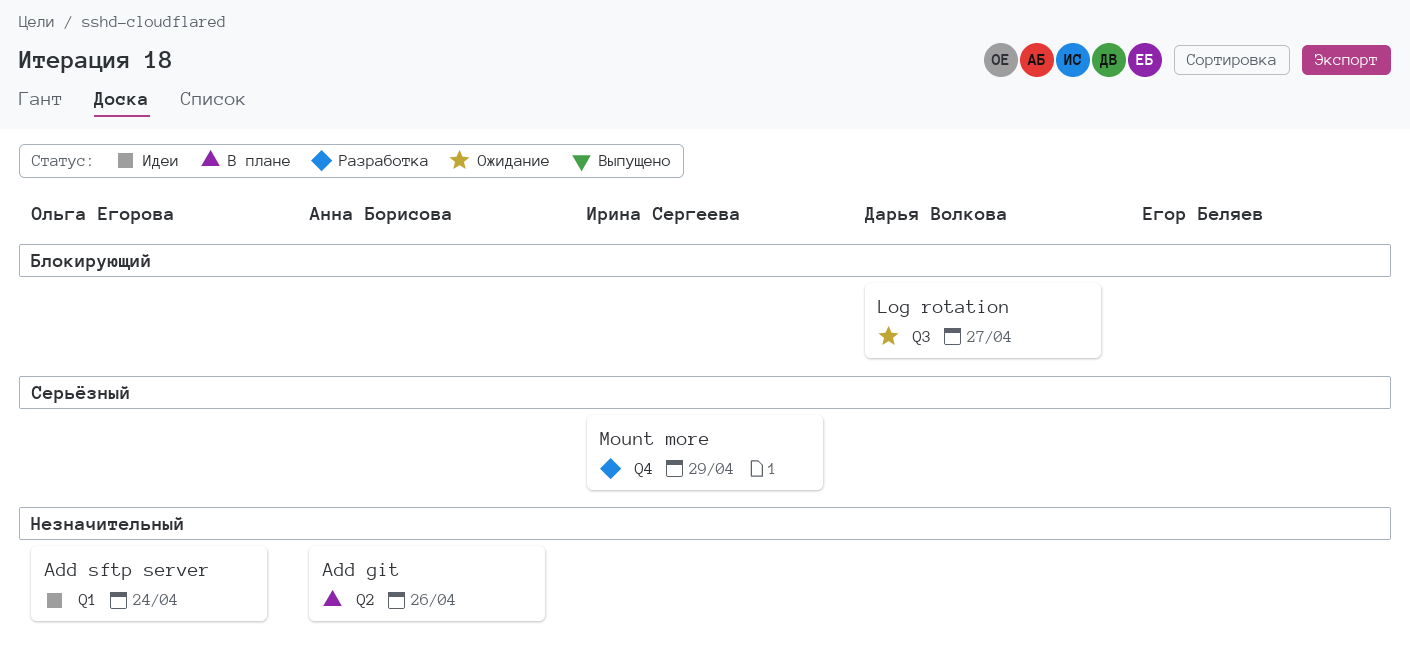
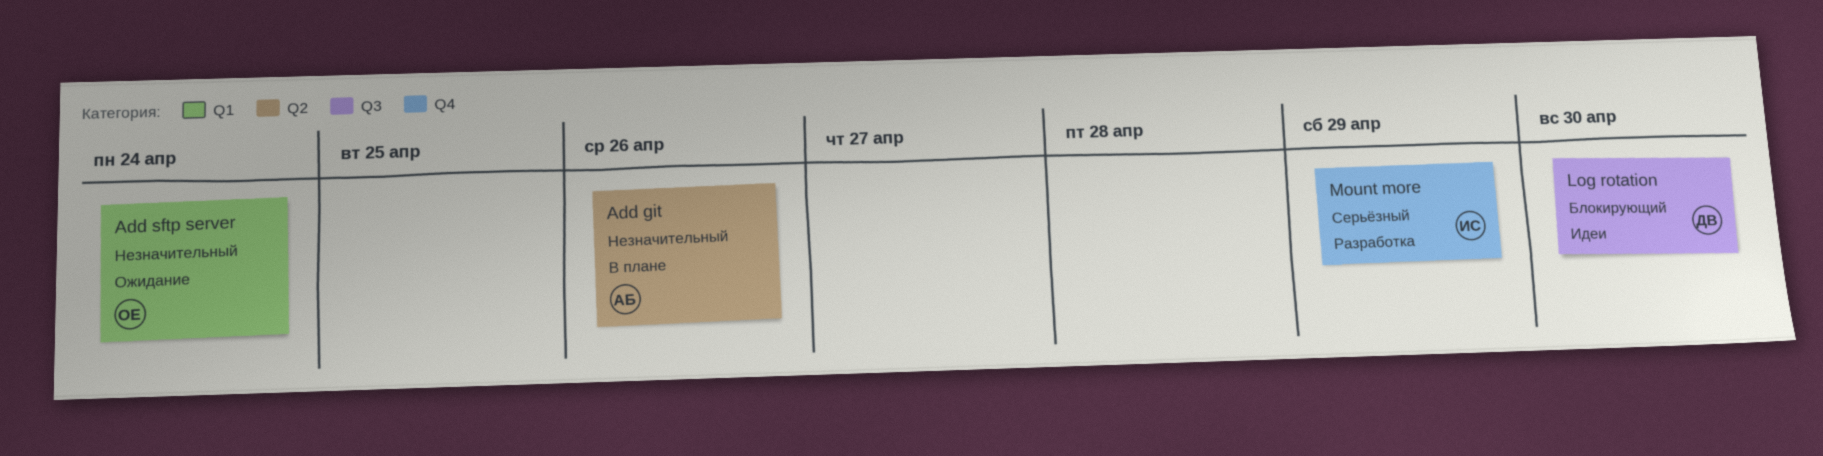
Add sftp server, status: Идеи -> Ожидание
Log rotation, status: Ожидание -> Идеи
Log rotation, due: Apr 27 -> Apr 30

